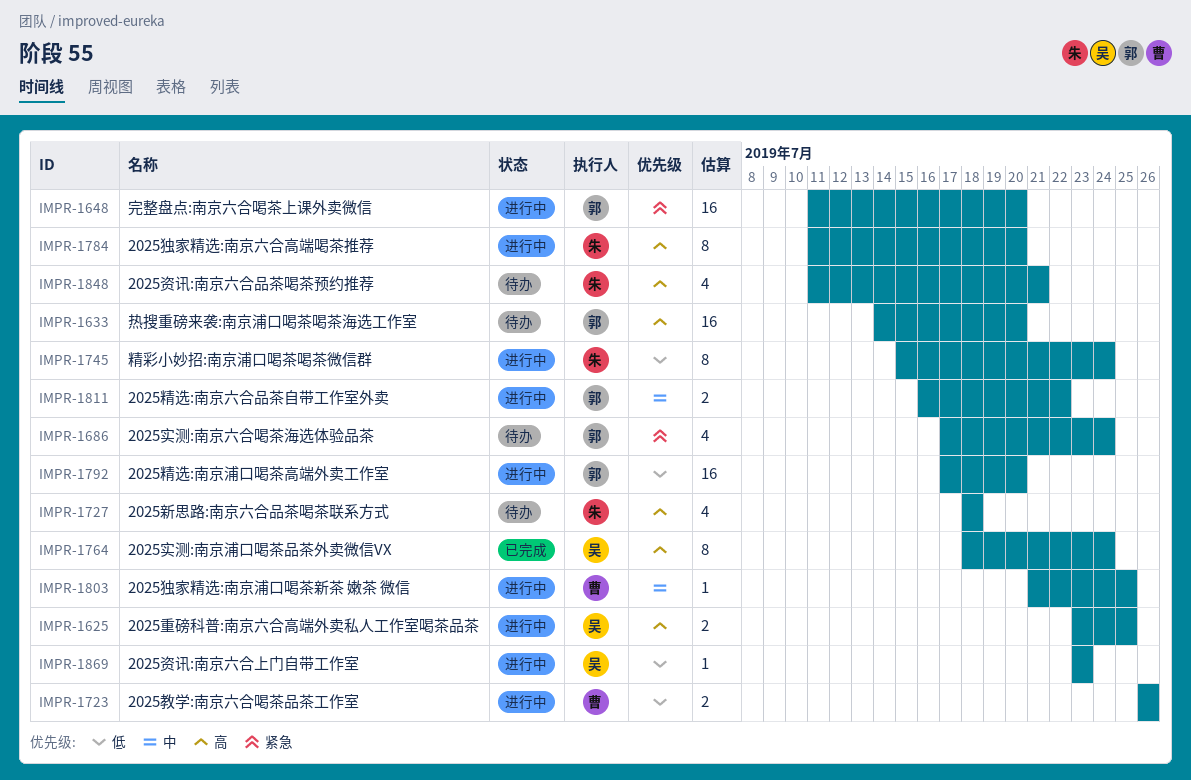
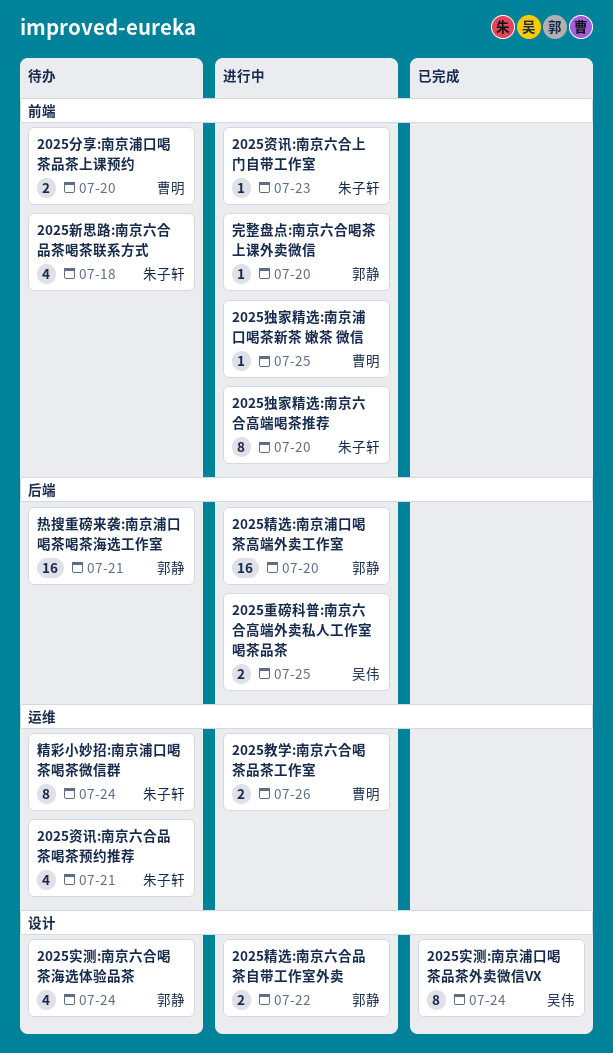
2025分享:南京浦口喝茶品茶上课预约: none -> present
2025资讯:南京六合上门自带工作室, owner: 吴伟 -> 朱子轩
完整盘点:南京六合喝茶上课外卖微信, estimate: 16 -> 1
热搜重磅来袭:南京浦口喝茶喝茶海选工作室, due: Jul 20 -> Jul 21
精彩小妙招:南京浦口喝茶喝茶微信群, status: 进行中 -> 待办

